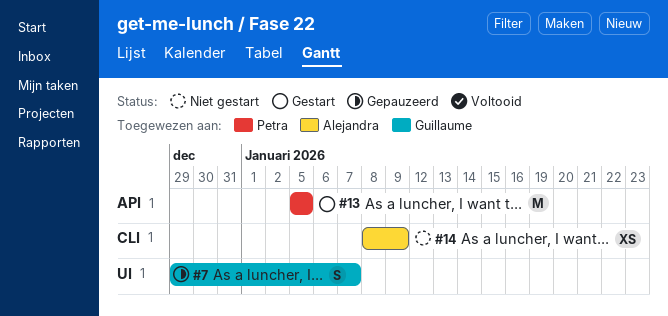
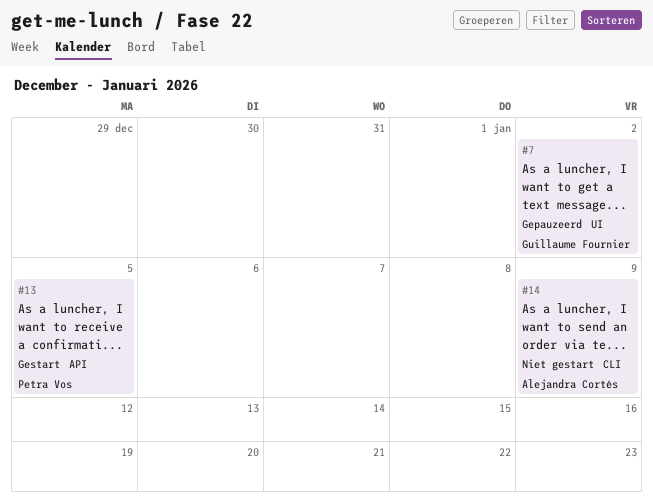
#7, due: Jan 7 -> Jan 2

